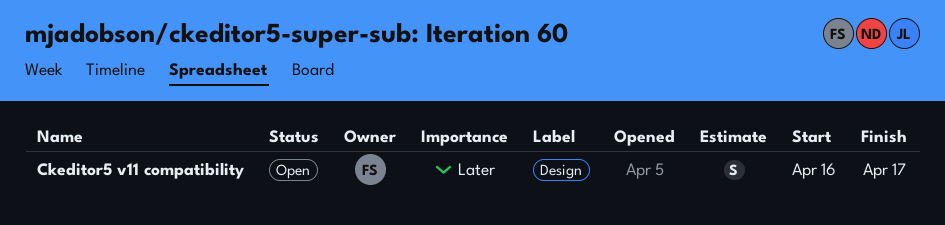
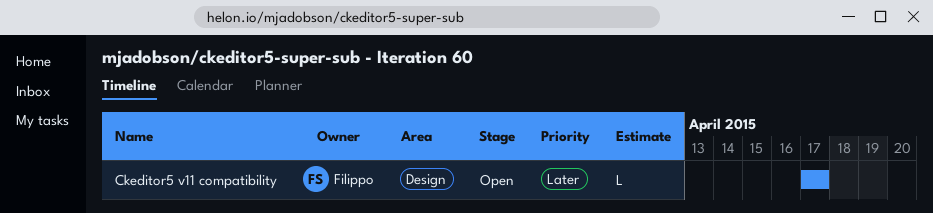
Ckeditor5 v11 compatibility, estimate: S -> L
Ckeditor5 v11 compatibility, start: Apr 16 -> Apr 17

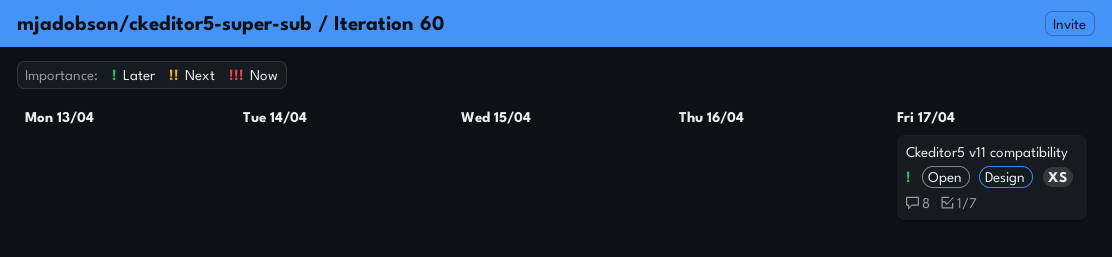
Ckeditor5 v11 compatibility, estimate: L -> XS

